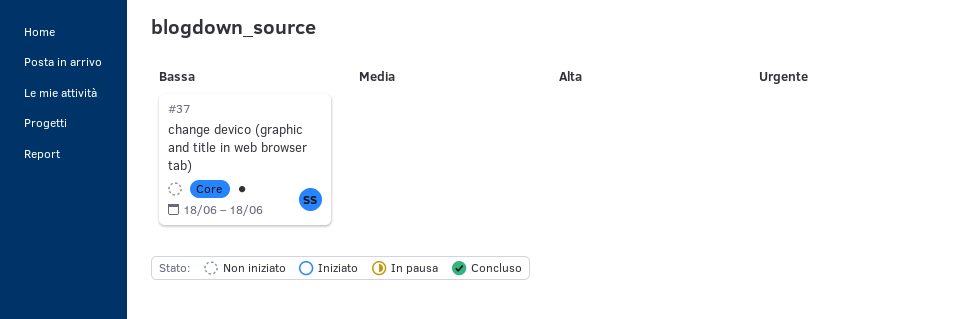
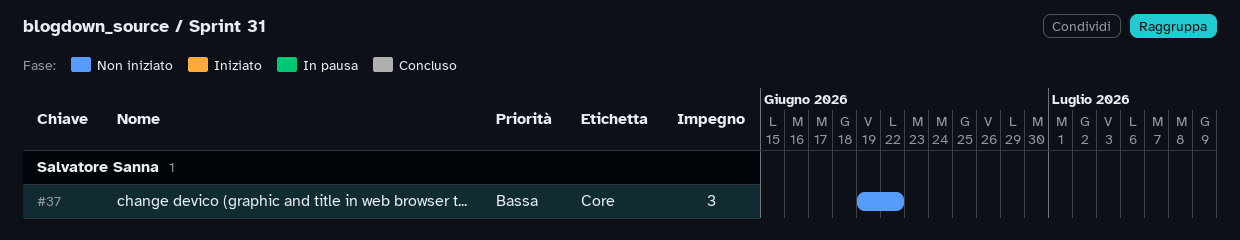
#37, estimate: 1 -> 3
#37, start: Jun 18 -> Jun 19
#37, due: Jun 18 -> Jun 22

